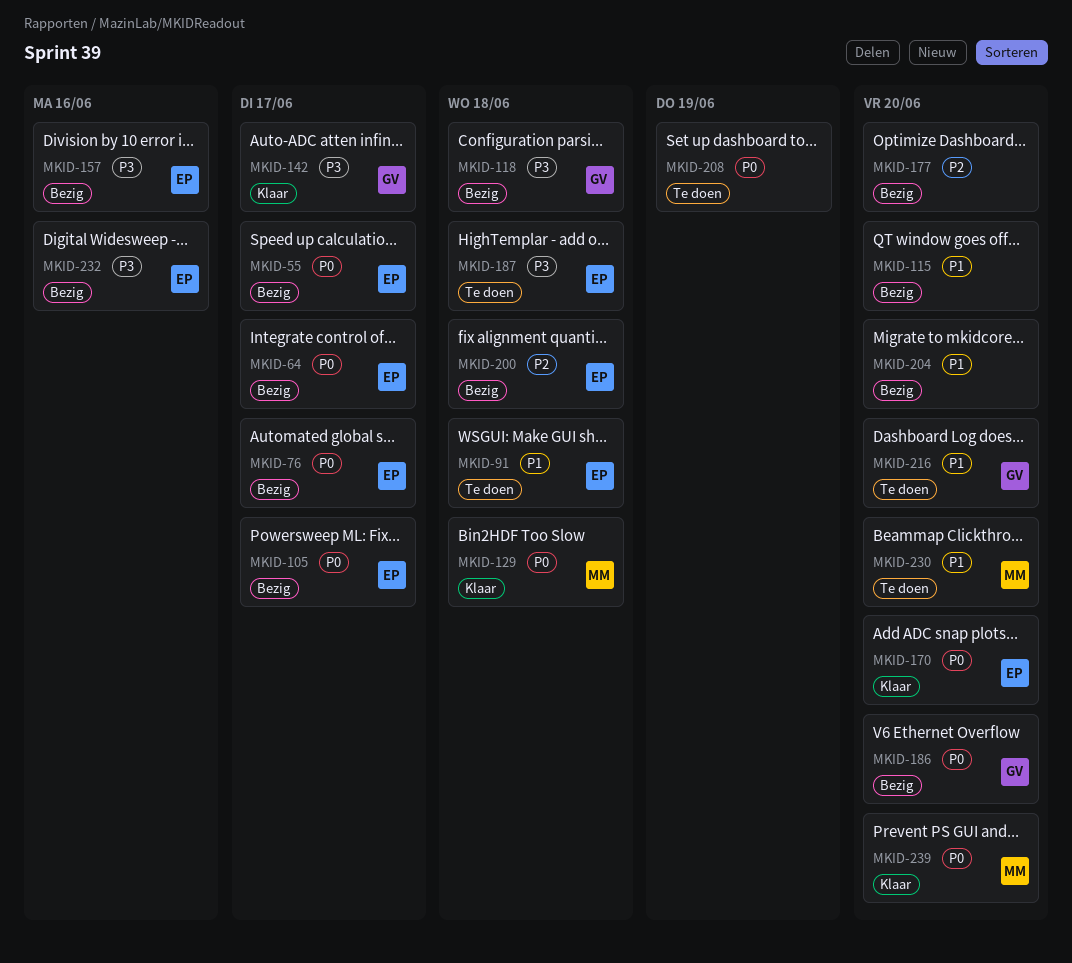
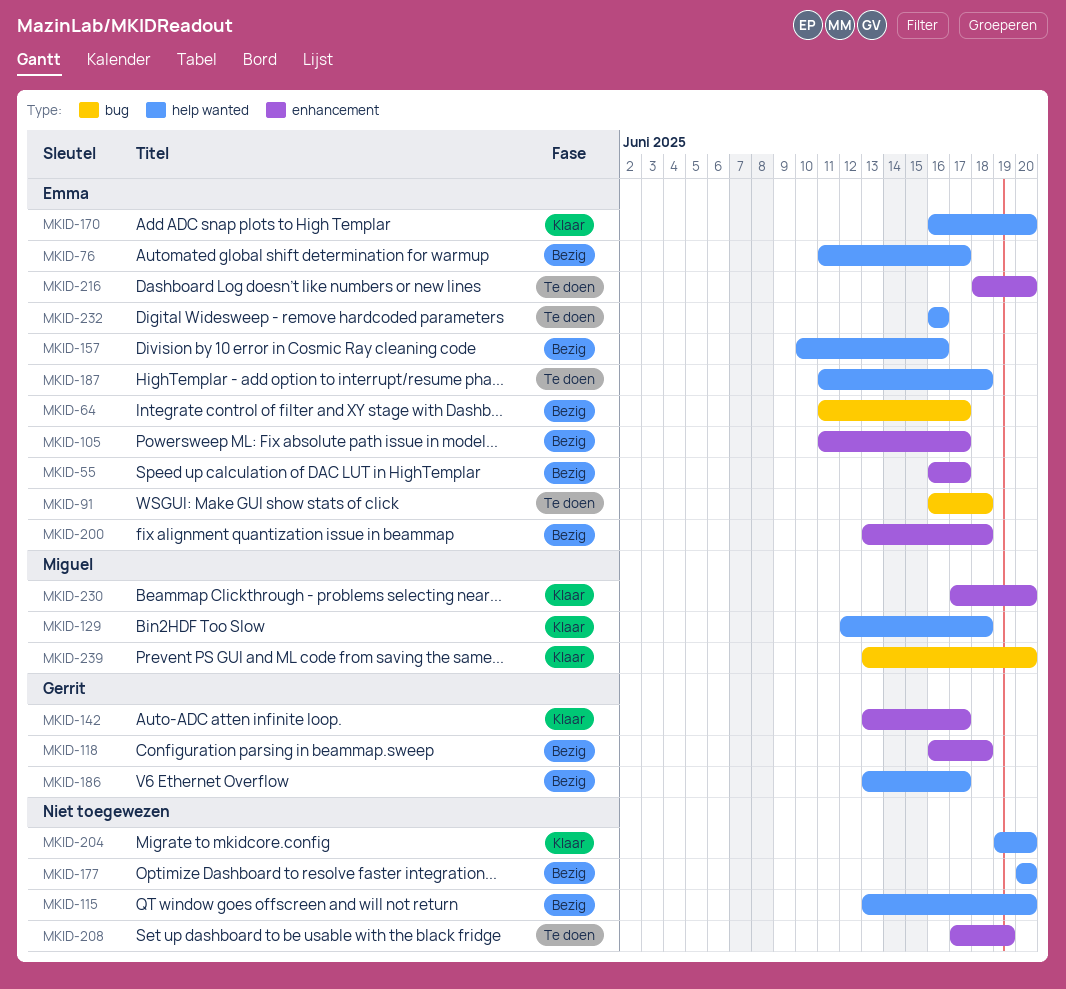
MKID-186, due: Jun 20 -> Jun 17
MKID-204, status: Bezig -> Klaar
MKID-216, owner: Gerrit -> Emma
MKID-230, status: Te doen -> Klaar
MKID-232, status: Bezig -> Te doen

